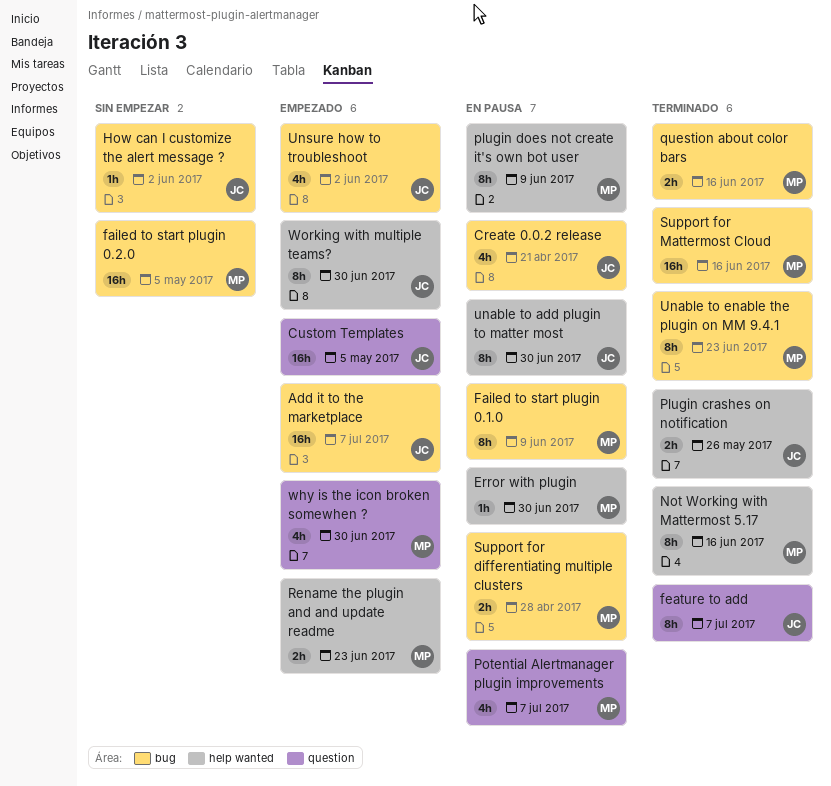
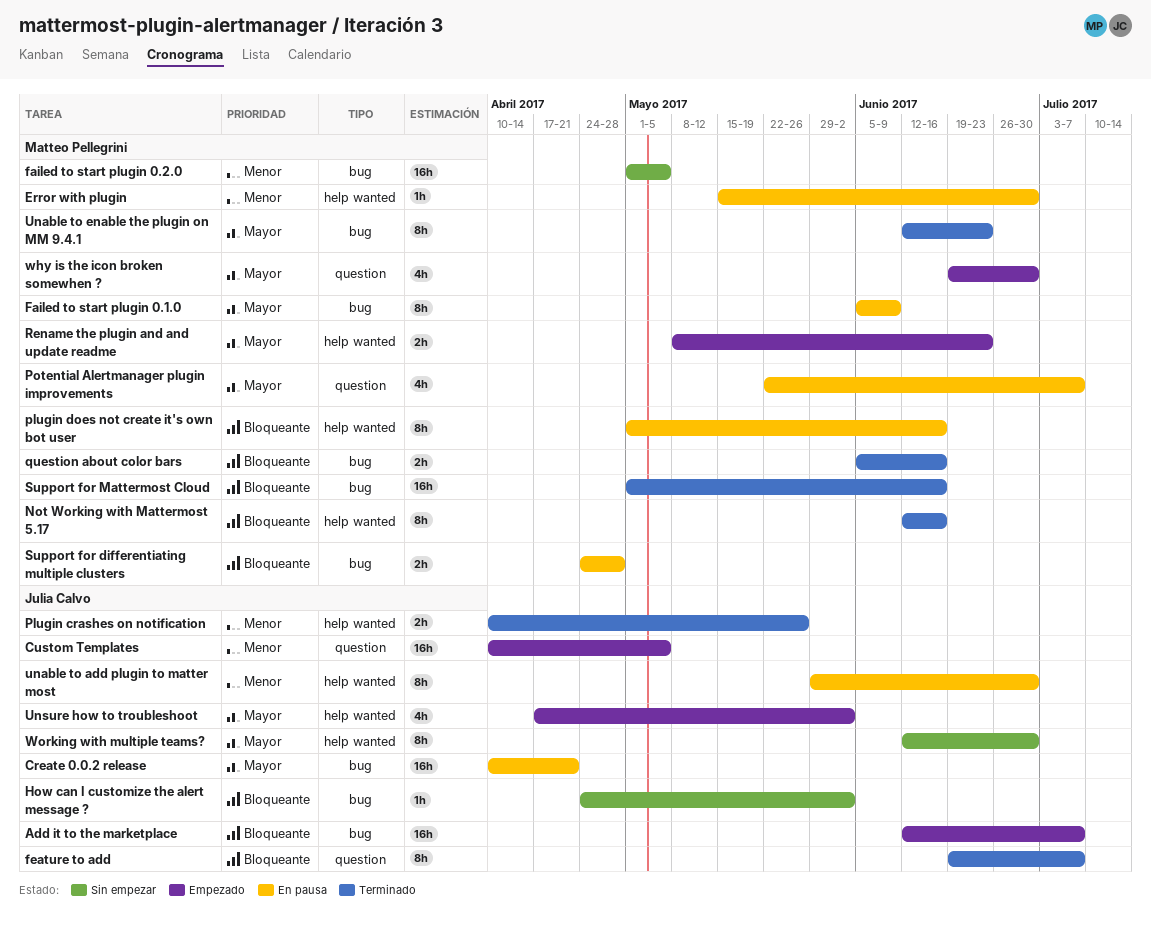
Create 0.0.2 release, estimate: 4h -> 16h
plugin does not create it's own bot user, due: Jun 9 -> Jun 16
Unsure how to troubleshoot, label: bug -> help wanted
Working with multiple teams?, status: Empezado -> Sin empezar

